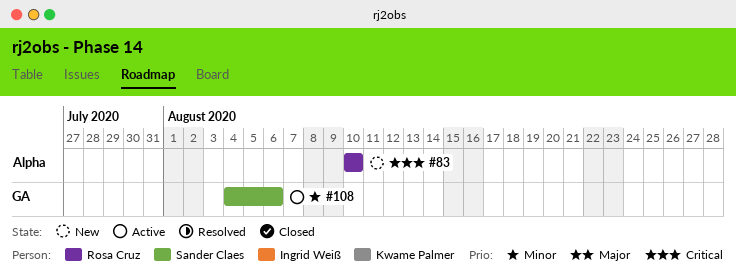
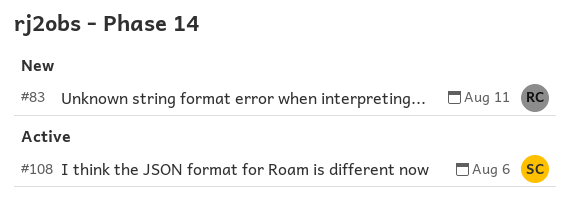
#83, due: Aug 10 -> Aug 11

